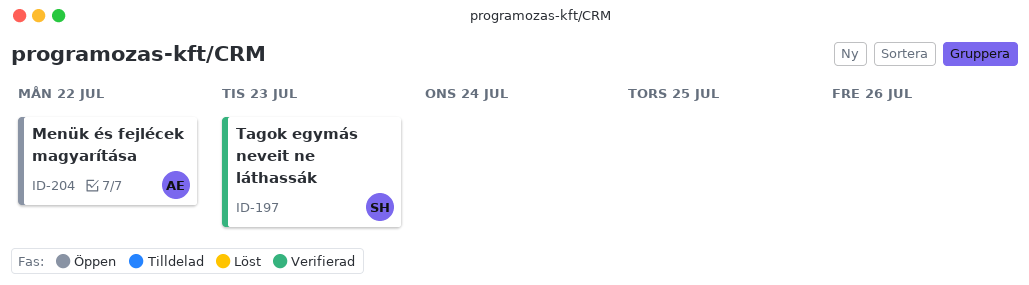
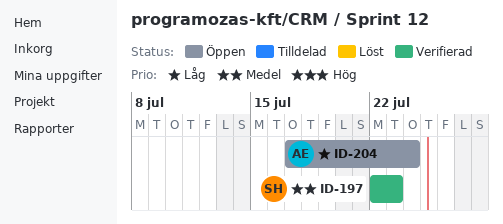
ID-204, due: Jul 22 -> Jul 24

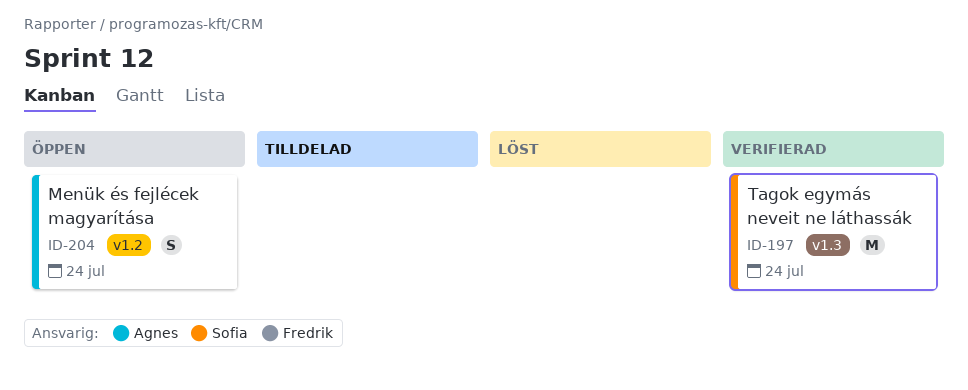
ID-197, due: Jul 23 -> Jul 24

